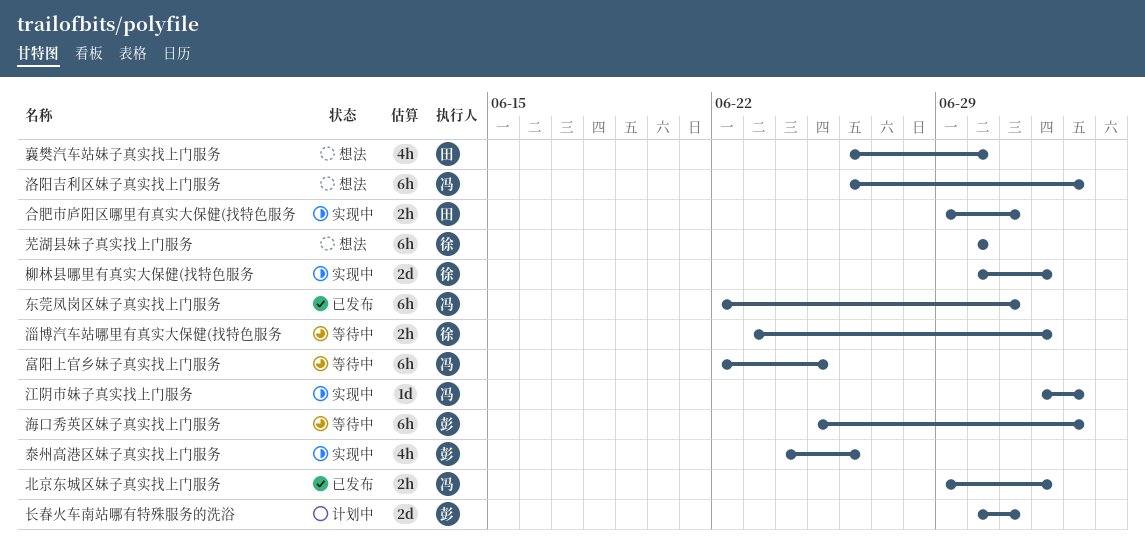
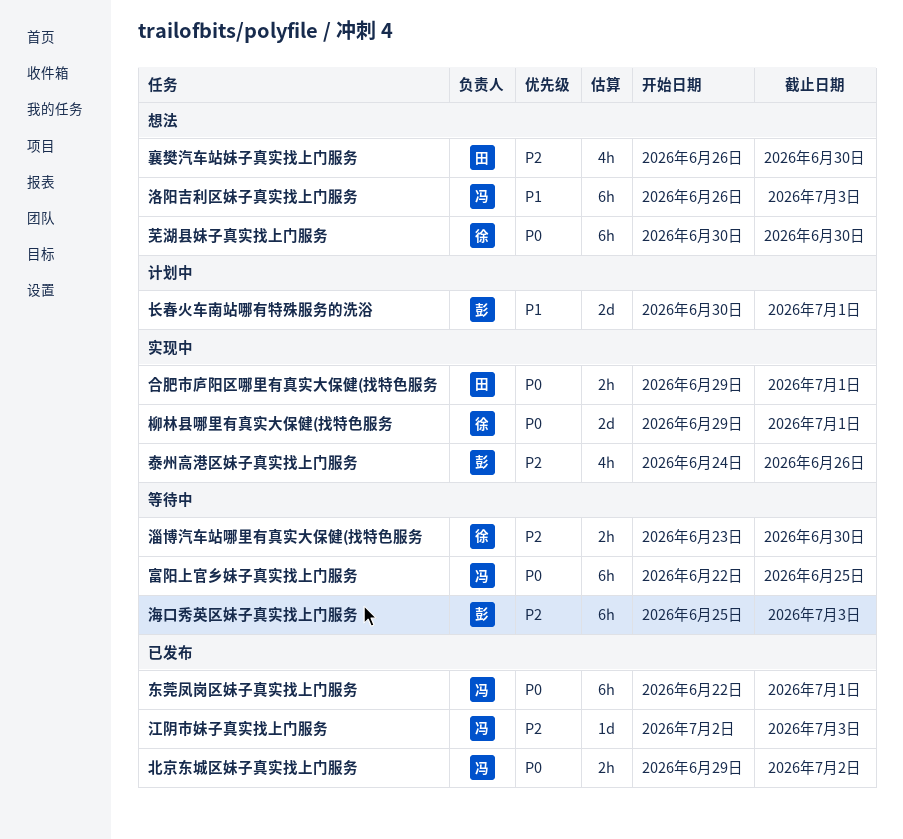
柳林县哪里有真实大保健(找特色服务, start: Jun 30 -> Jun 29
柳林县哪里有真实大保健(找特色服务, due: Jul 2 -> Jul 1
江阴市妹子真实找上门服务, status: 实现中 -> 已发布
淄博汽车站哪里有真实大保健(找特色服务, due: Jul 2 -> Jun 30

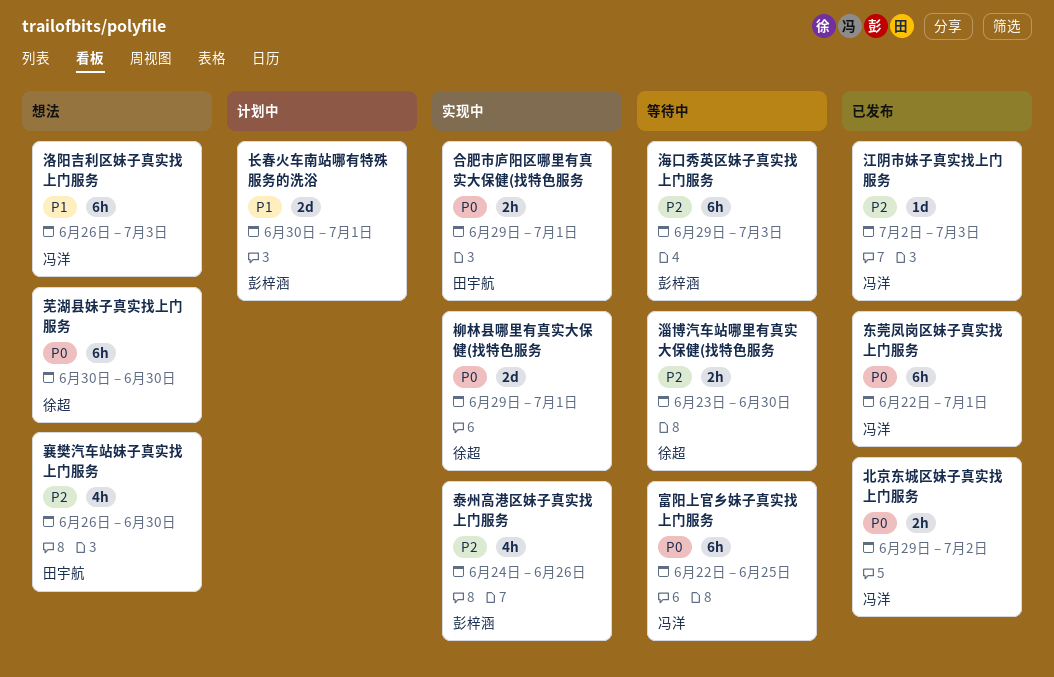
海口秀英区妹子真实找上门服务, start: Jun 25 -> Jun 29

